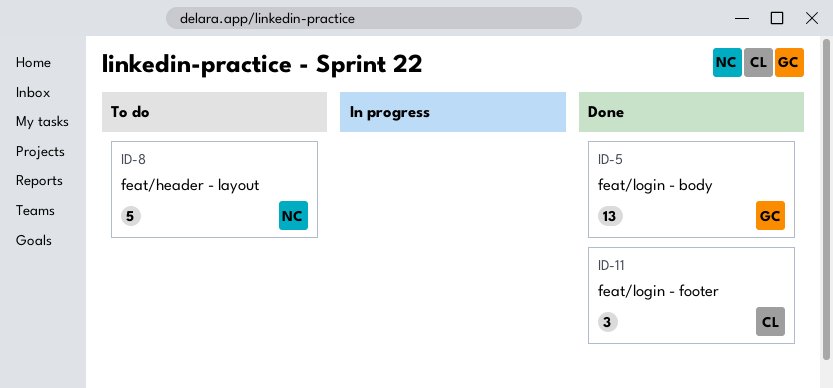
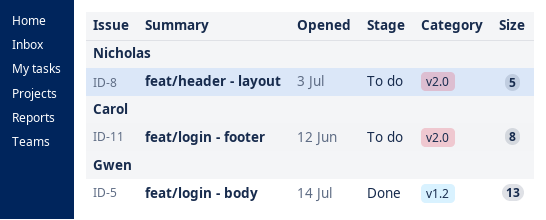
ID-11, status: Done -> To do
ID-11, estimate: 3 -> 8

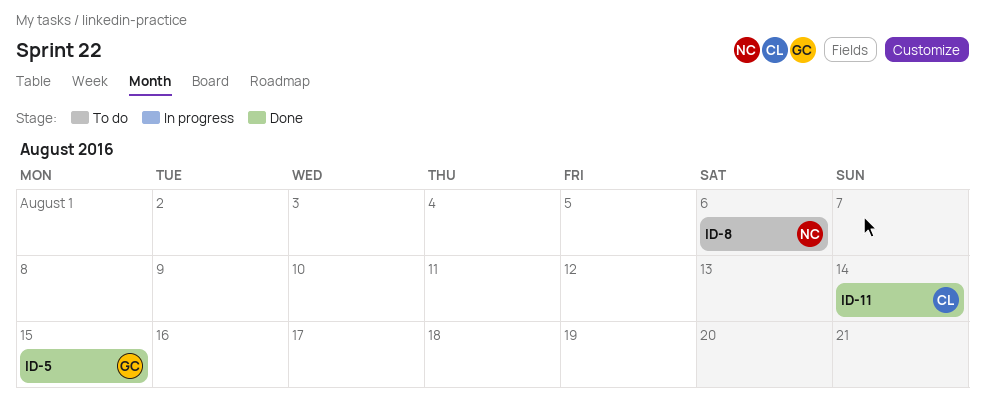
ID-11, status: To do -> Done

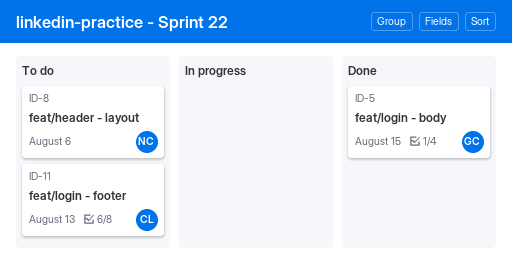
ID-11, status: Done -> To do
ID-11, due: Aug 14 -> Aug 13

